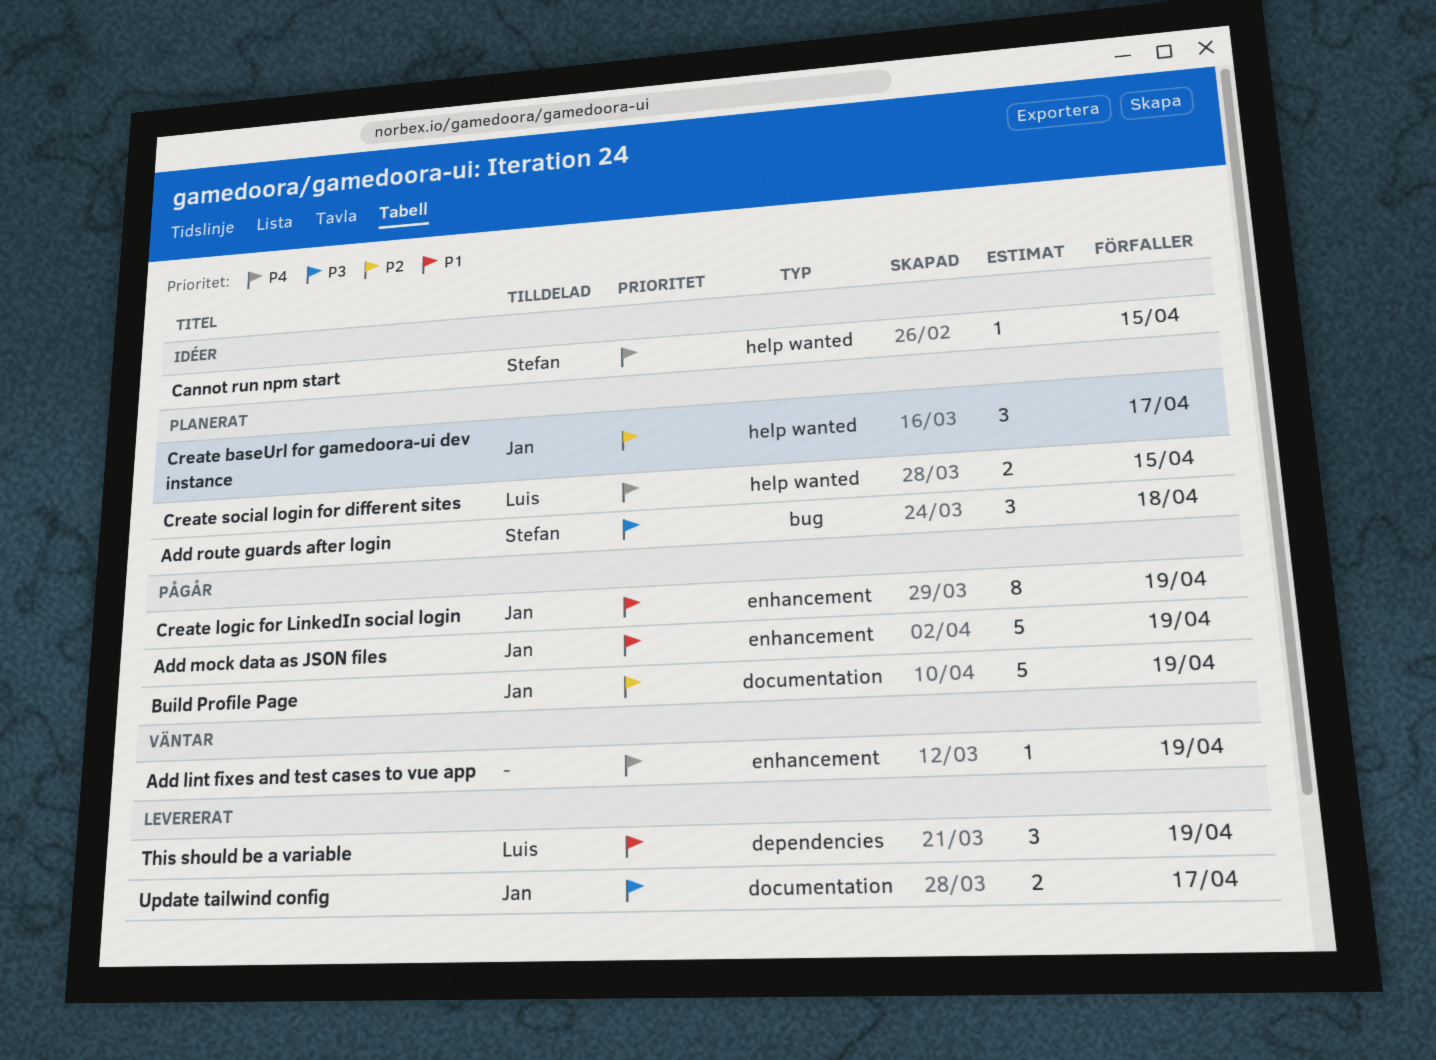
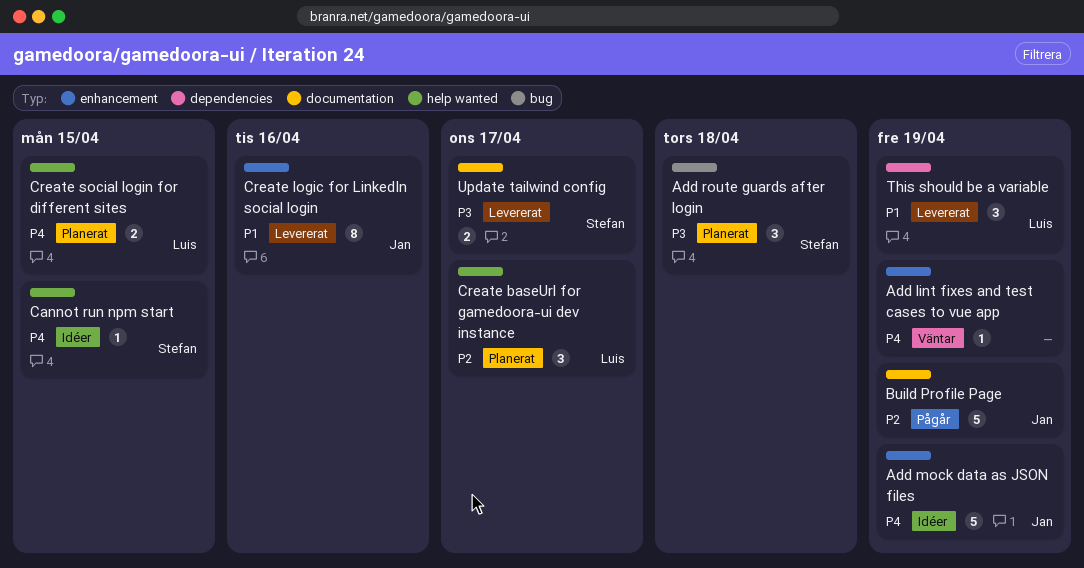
Add mock data as JSON files, status: Pågår -> Idéer
Add mock data as JSON files, priority: P1 -> P4
Create baseUrl for gamedoora-ui dev instance, owner: Jan -> Luis
Create logic for LinkedIn social login, status: Pågår -> Levererat
Create logic for LinkedIn social login, due: Apr 19 -> Apr 16
Update tailwind config, owner: Jan -> Stefan

